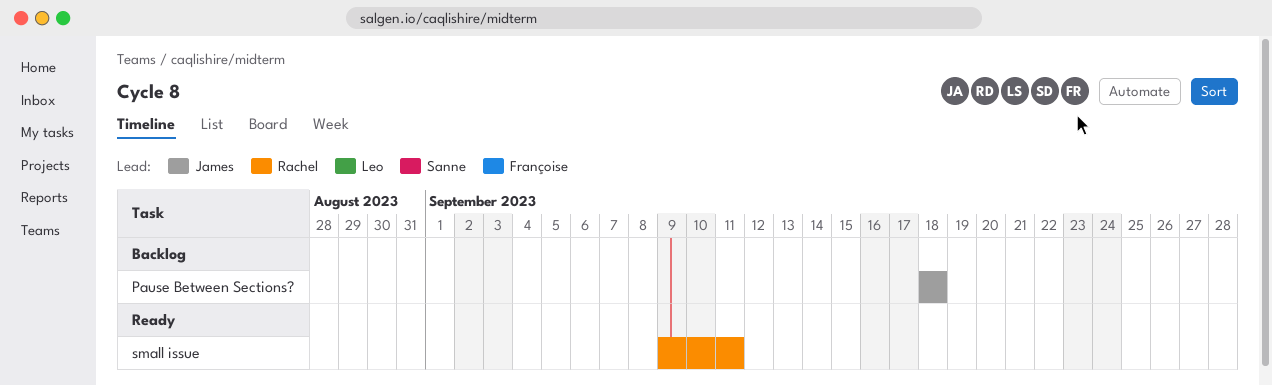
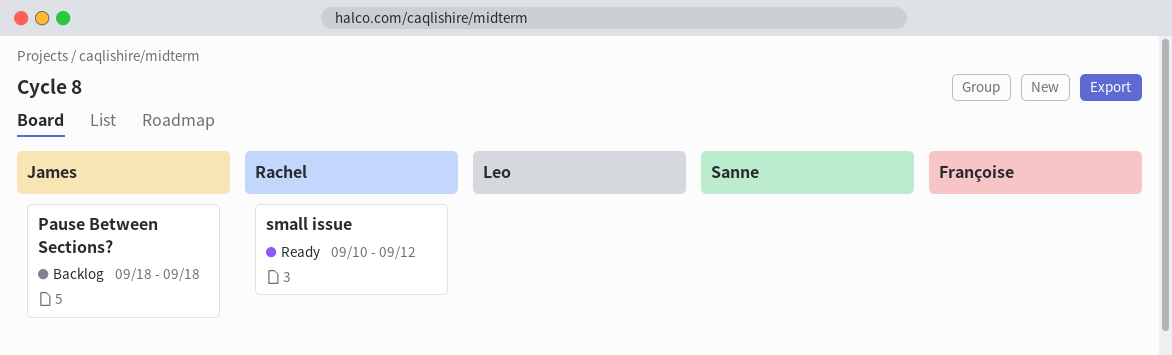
small issue, start: Sep 9 -> Sep 10
small issue, due: Sep 11 -> Sep 12

